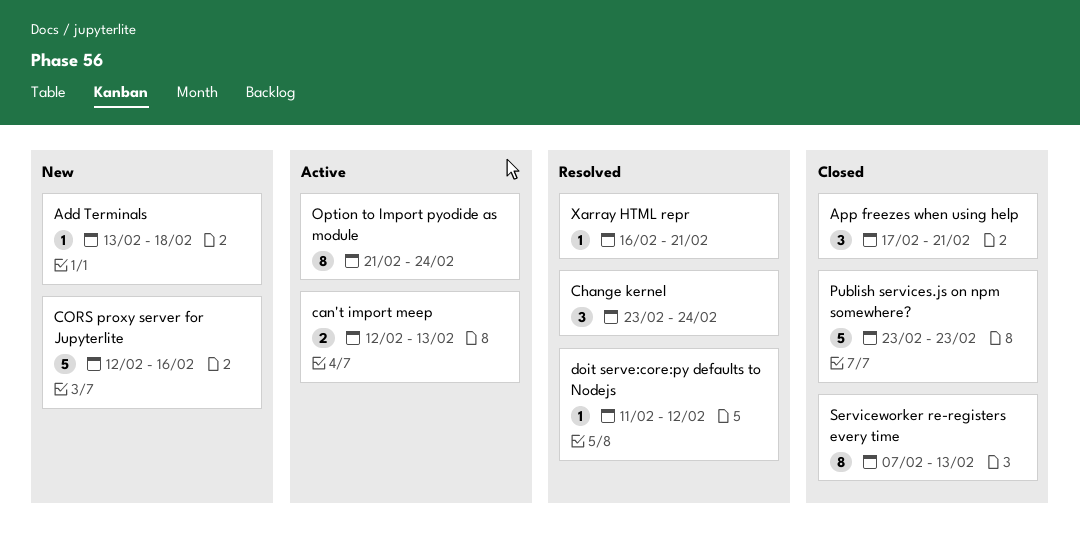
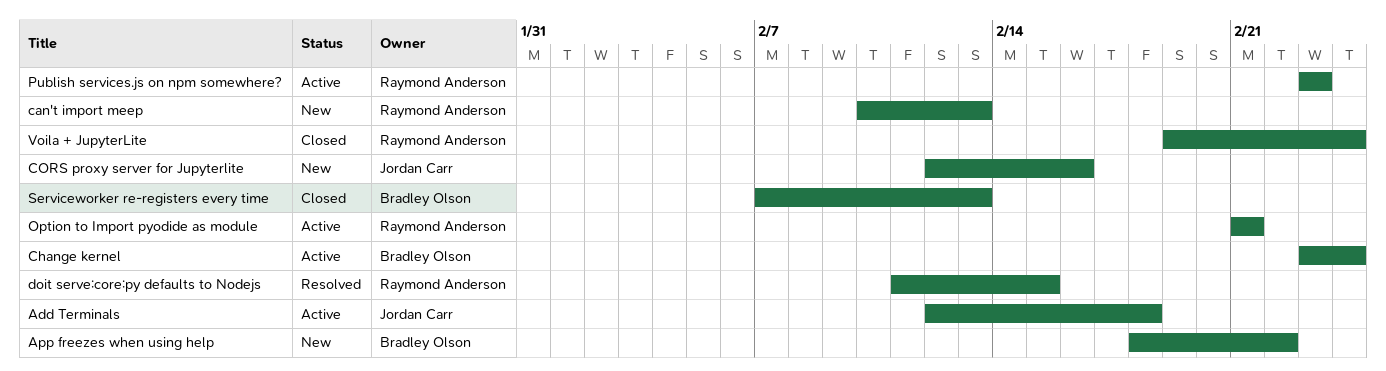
Add Terminals, status: New -> Active
Add Terminals, start: Feb 13 -> Feb 12
App freezes when using help, status: Closed -> New
App freezes when using help, start: Feb 17 -> Feb 18
App freezes when using help, due: Feb 21 -> Feb 22
can't import meep, status: Active -> New
can't import meep, start: Feb 12 -> Feb 10
Change kernel, status: Resolved -> Active
doit serve:core:py defaults to Nodejs, due: Feb 12 -> Feb 15
Option to Import pyodide as module, due: Feb 24 -> Feb 21
Publish services.js on npm somewhere?, status: Closed -> Active
Voila + JupyterLite: none -> present
Xarray HTML repr: present -> none

